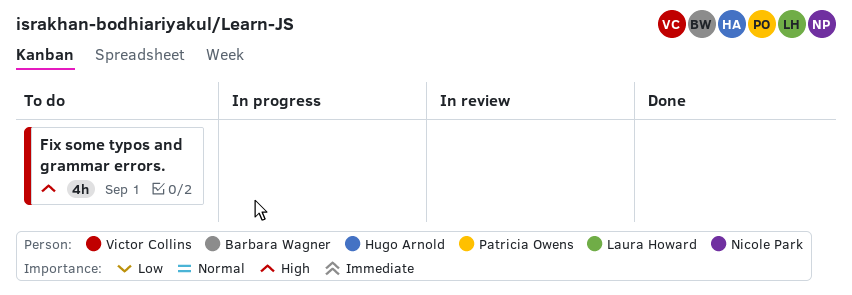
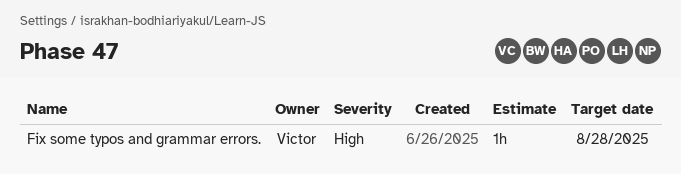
Fix some typos and grammar errors., estimate: 4h -> 1h
Fix some typos and grammar errors., due: Sep 1 -> Aug 28

